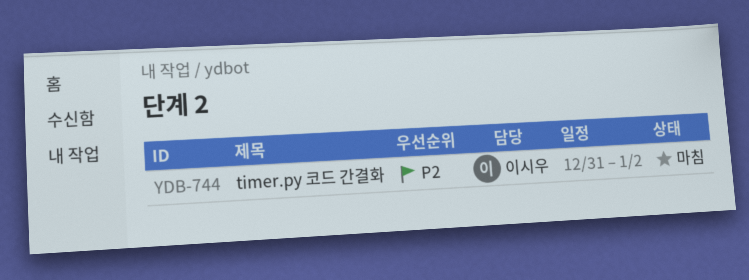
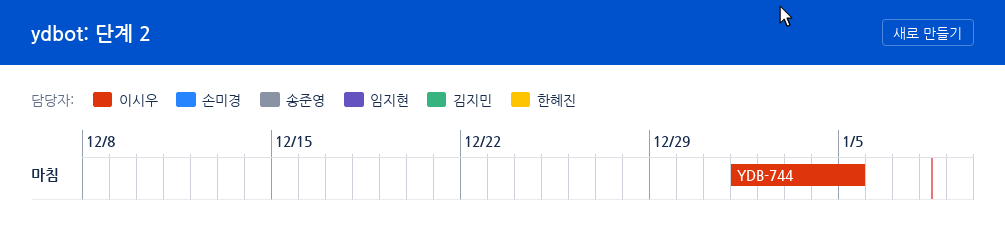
YDB-744, start: Dec 31 -> Jan 1
YDB-744, due: Jan 2 -> Jan 5

